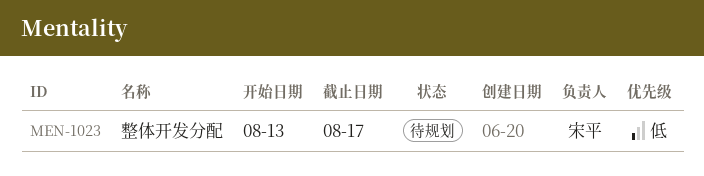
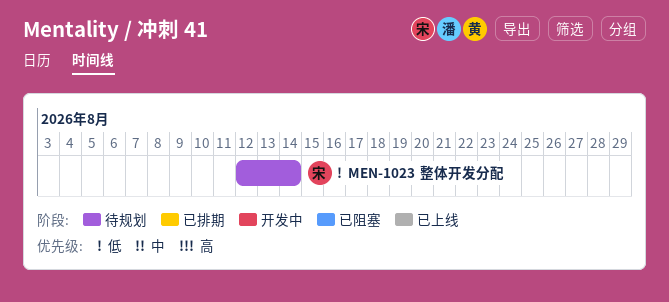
MEN-1023, start: Aug 13 -> Aug 12
MEN-1023, due: Aug 17 -> Aug 14

